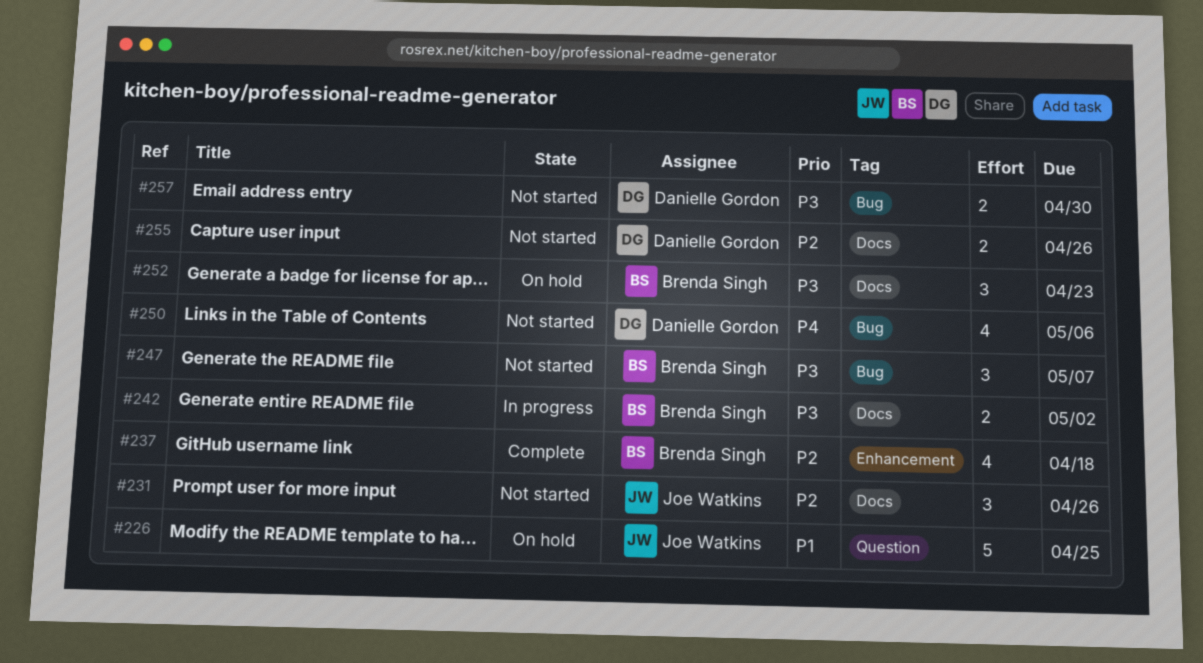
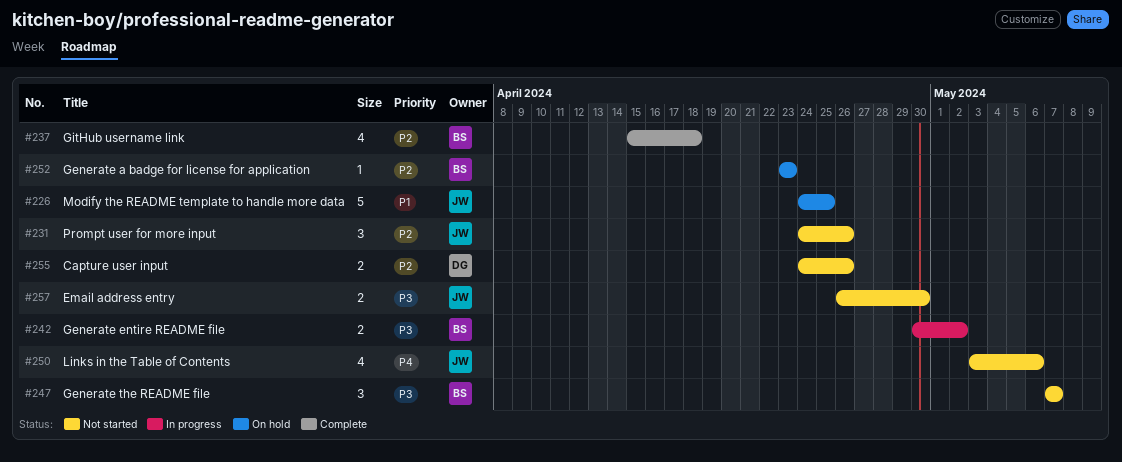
#250, owner: Danielle Gordon -> Joe Watkins
#252, priority: P3 -> P2
#252, estimate: 3 -> 1
#257, owner: Danielle Gordon -> Joe Watkins

